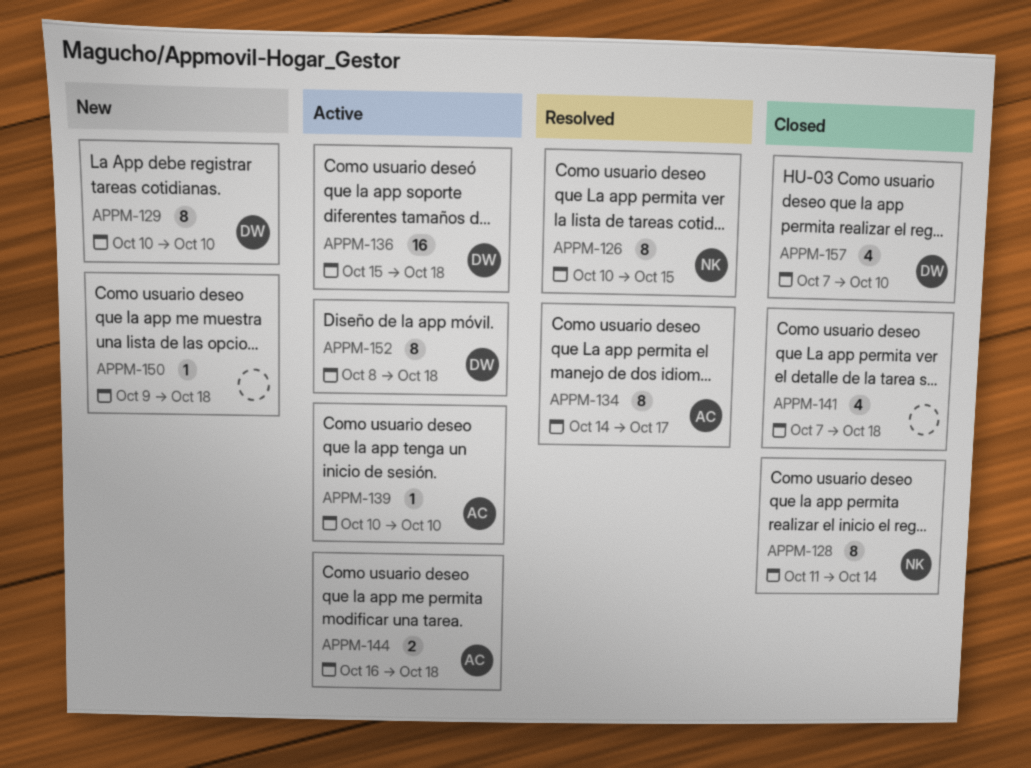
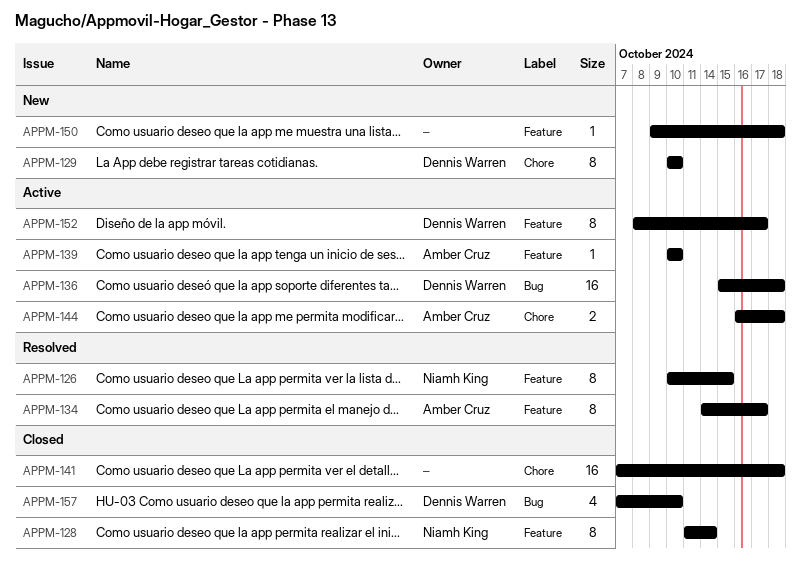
APPM-141, estimate: 4 -> 16
APPM-152, due: Oct 18 -> Oct 17

